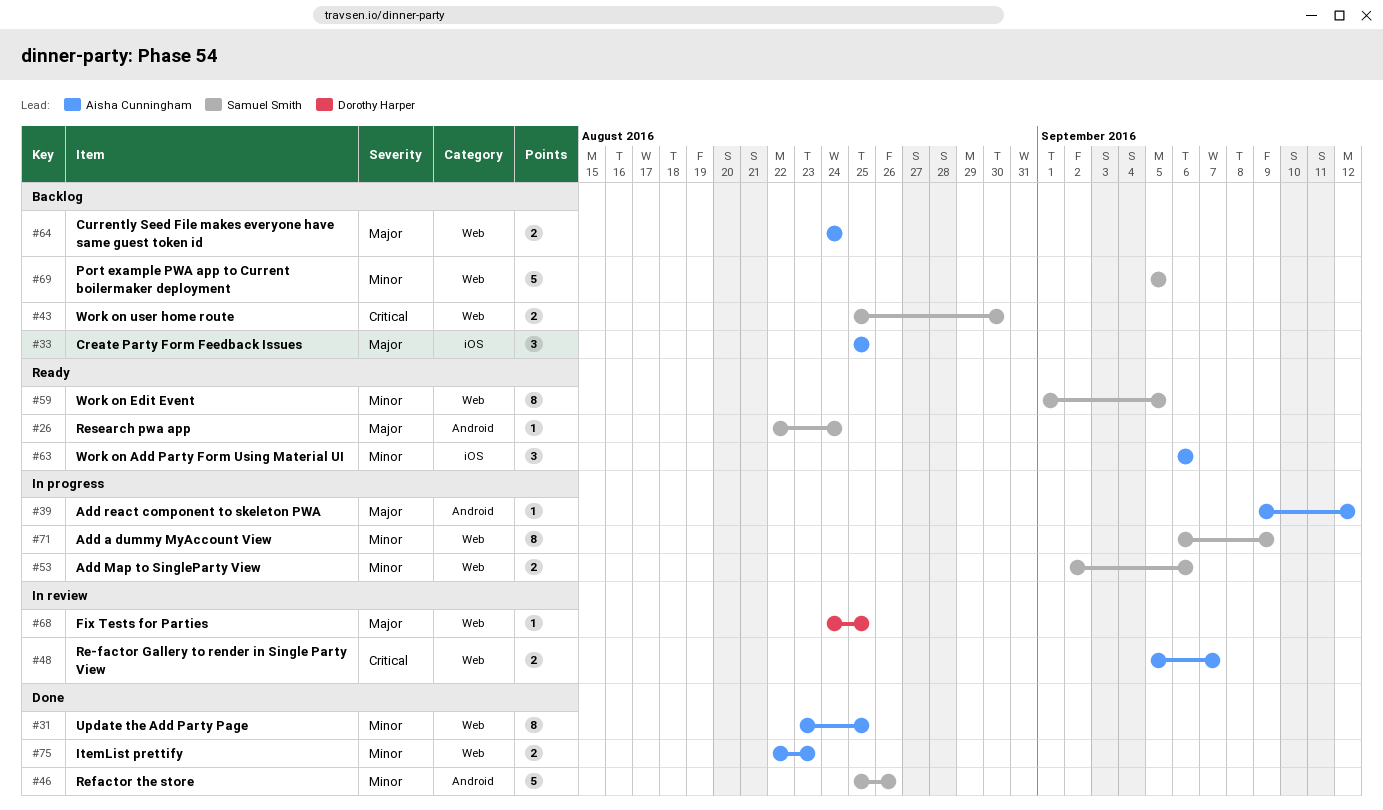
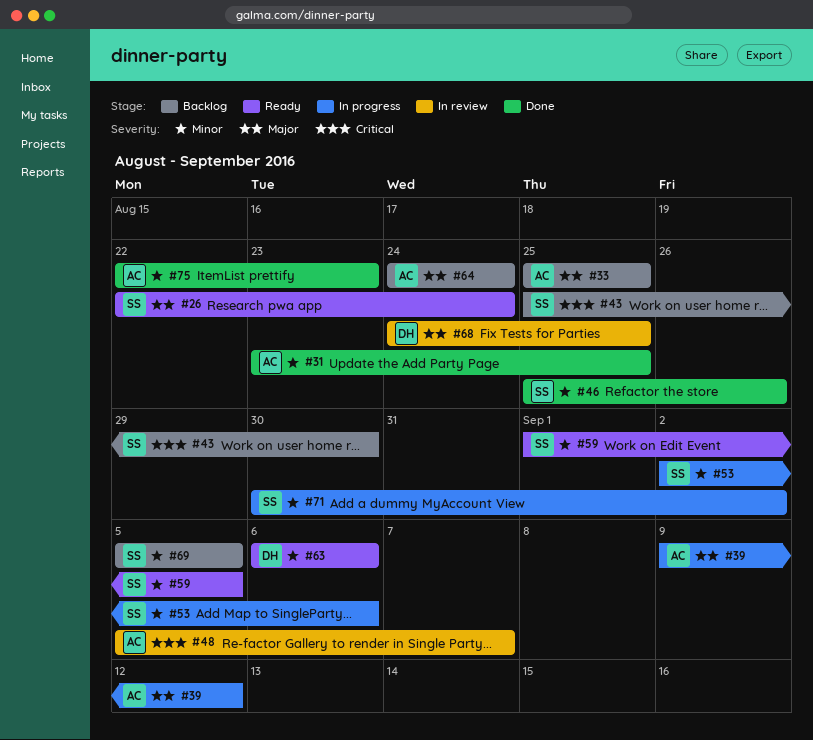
#63, owner: Aisha Cunningham -> Dorothy Harper
#71, start: Sep 6 -> Aug 30
#71, due: Sep 9 -> Sep 2

